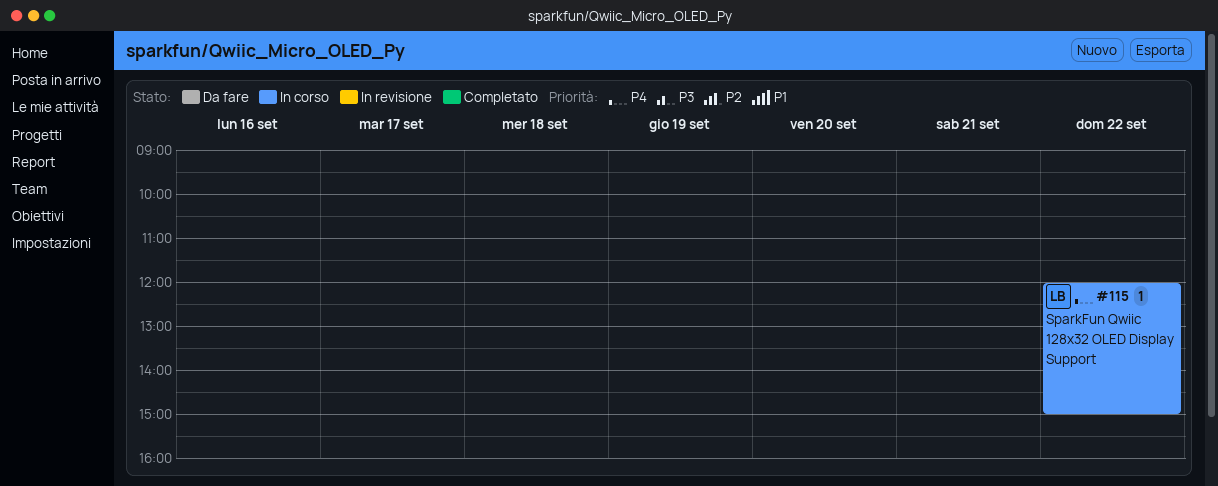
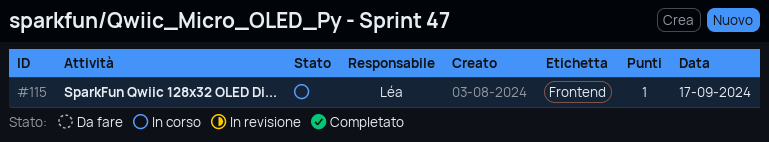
#115, day: Sep 22 -> Sep 17

